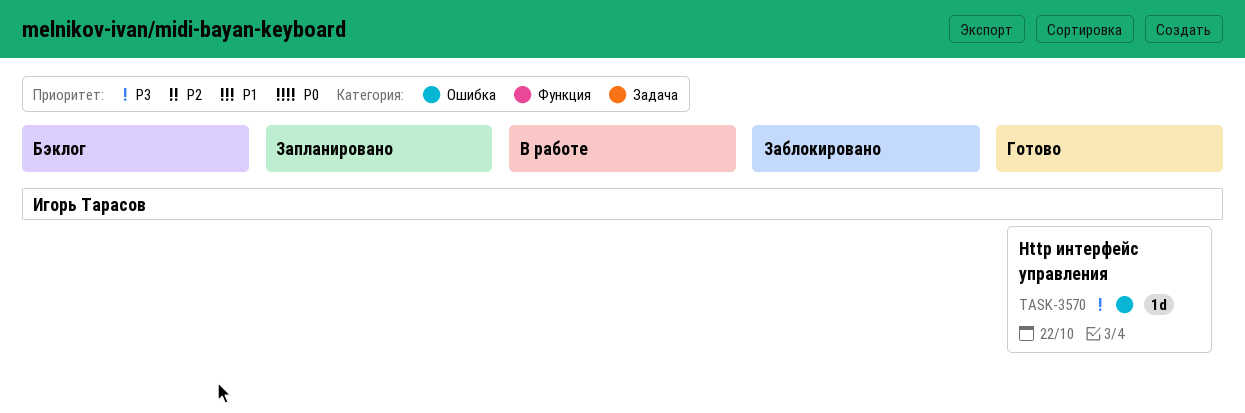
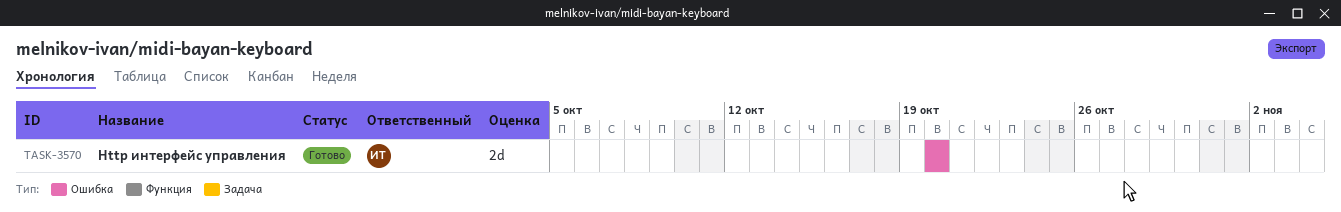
TASK-3570, estimate: 1d -> 2d
TASK-3570, due: Oct 22 -> Oct 20

